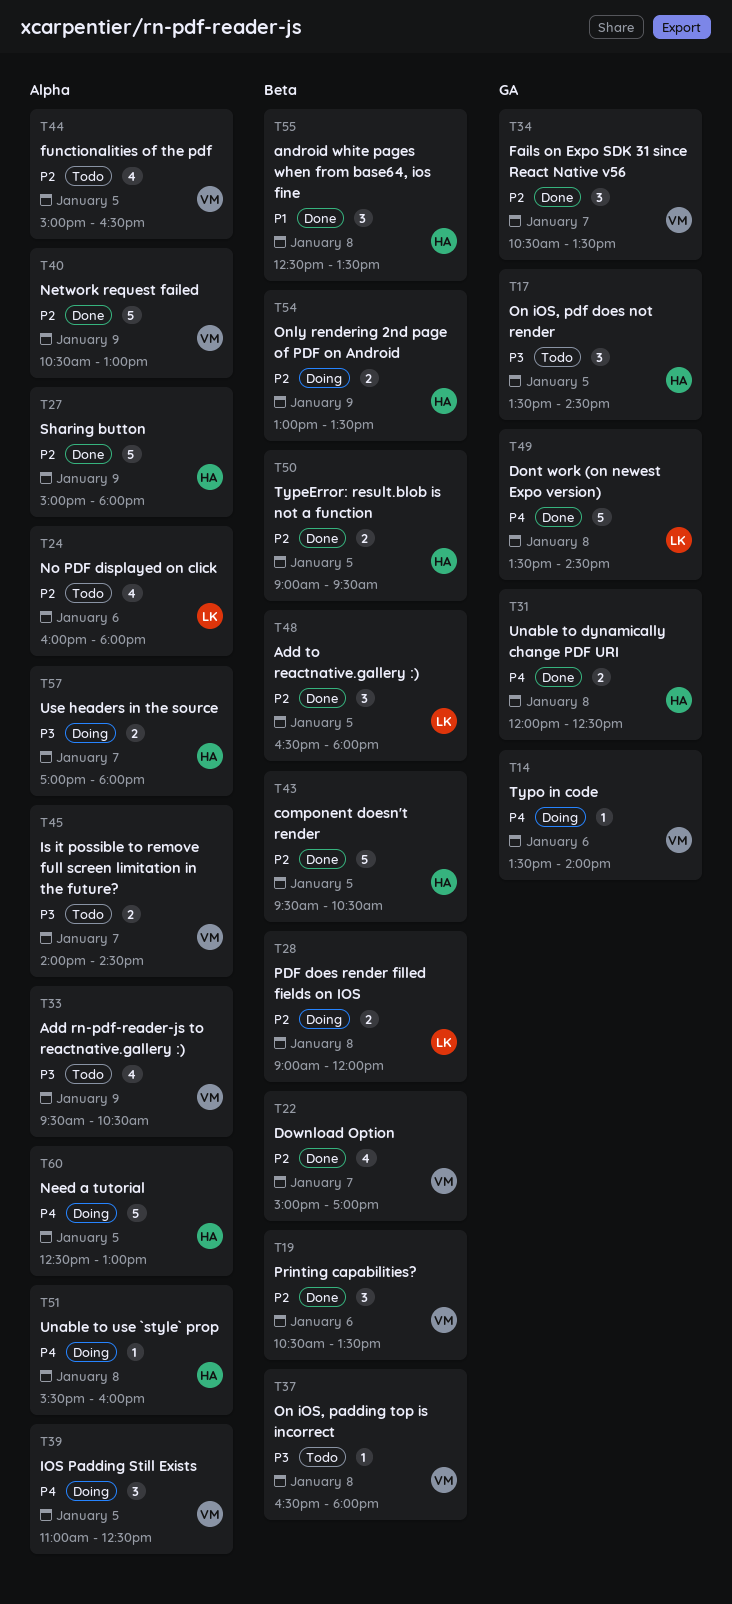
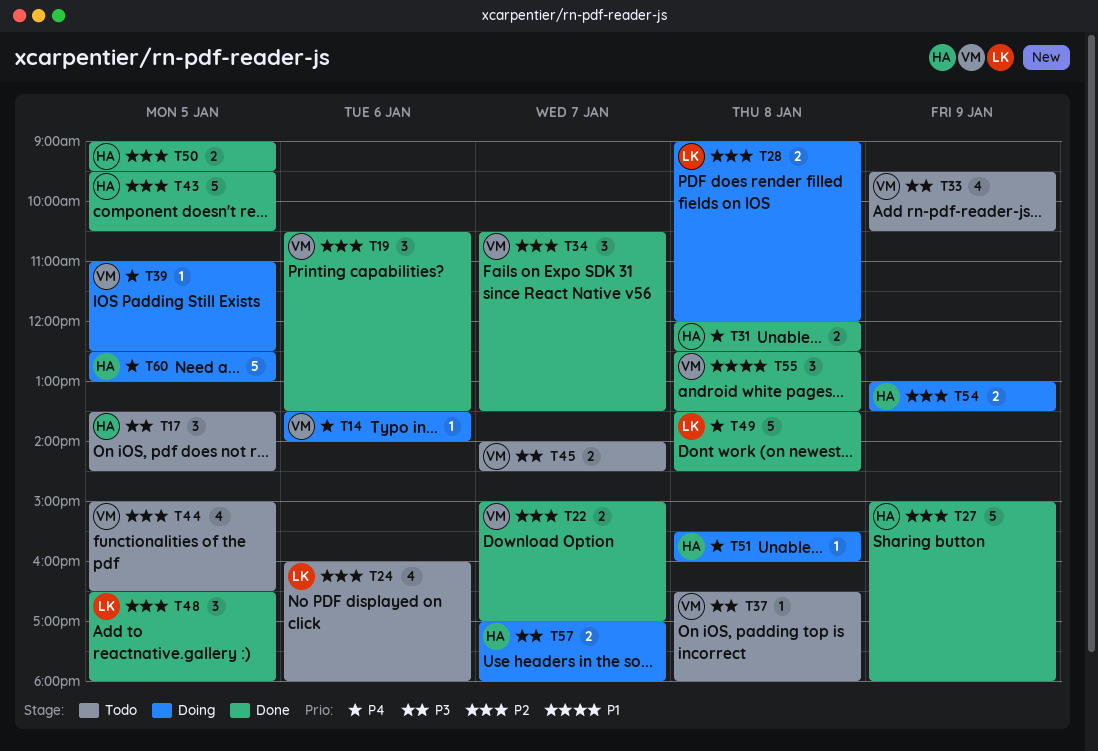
T22, estimate: 4 -> 2
T39, estimate: 3 -> 1
T40: present -> none
T55, owner: HA -> VM

